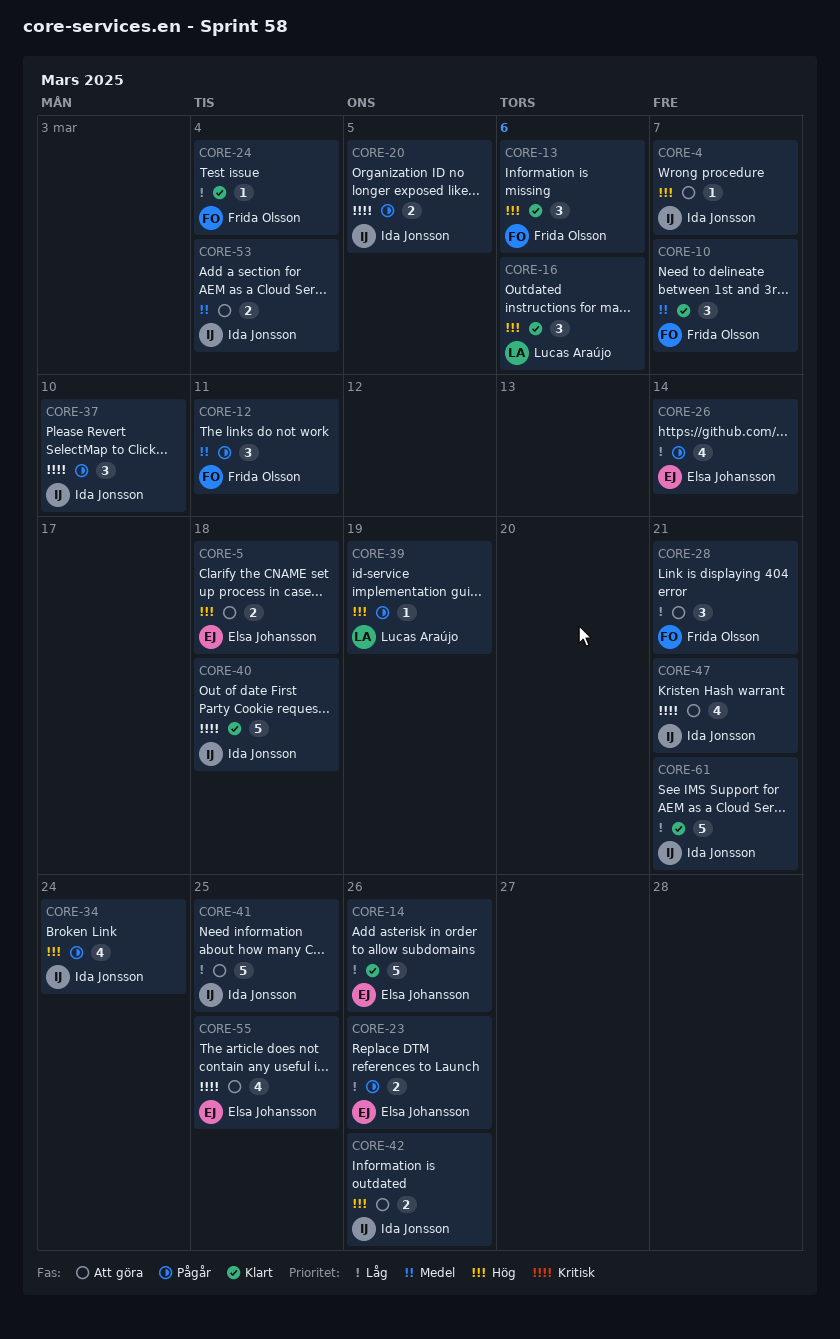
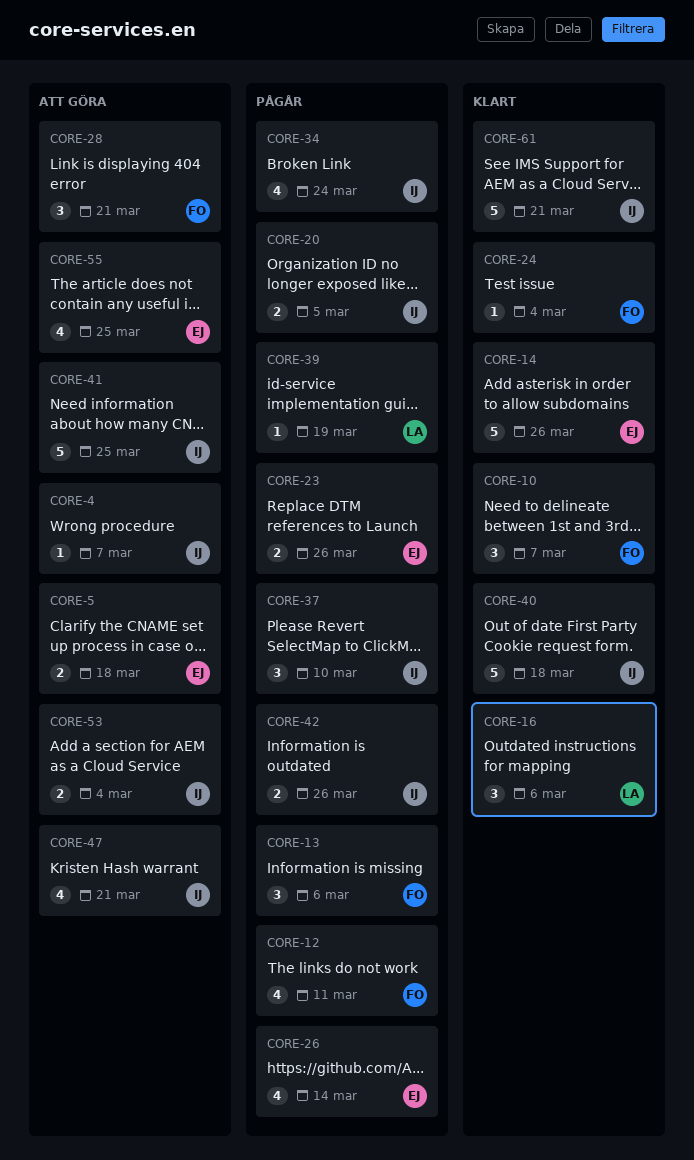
CORE-12, estimate: 3 -> 4
CORE-13, status: Klart -> Pågår
CORE-42, status: Att göra -> Pågår

